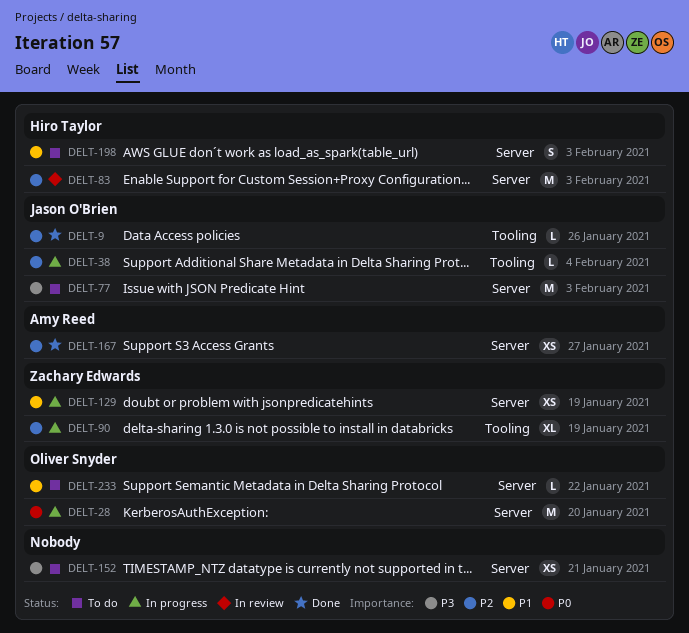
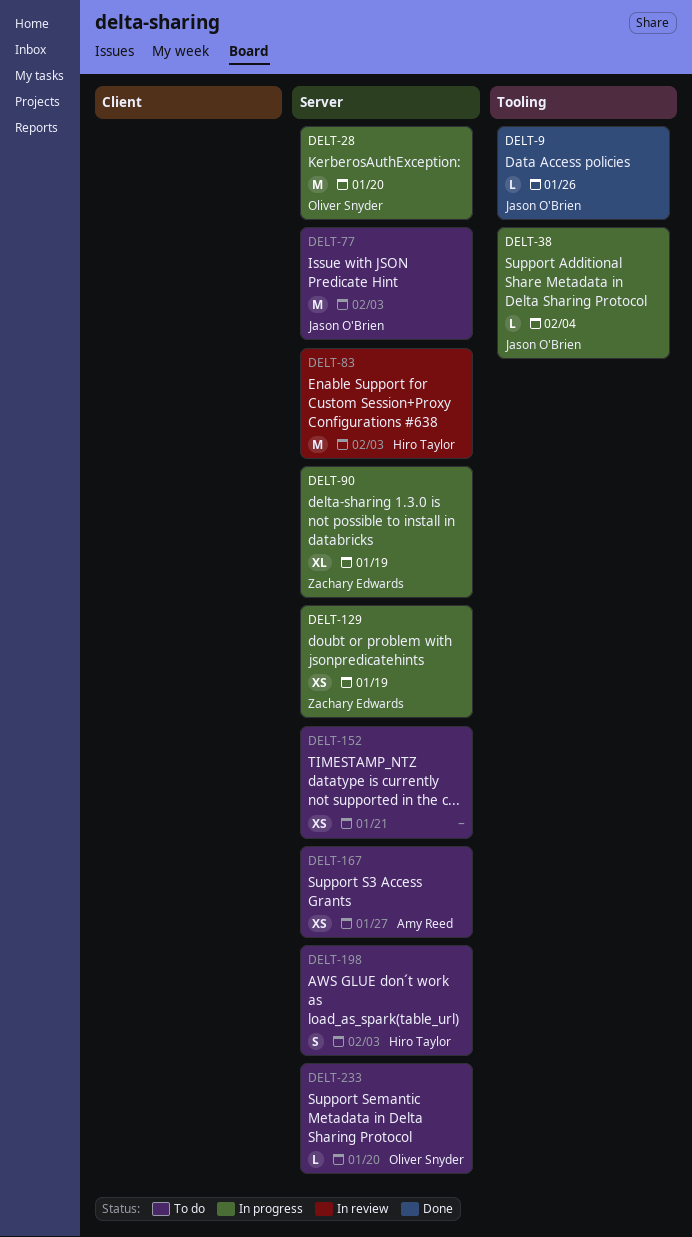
DELT-90, label: Tooling -> Server
DELT-167, status: Done -> To do
DELT-233, due: Jan 22 -> Jan 20

